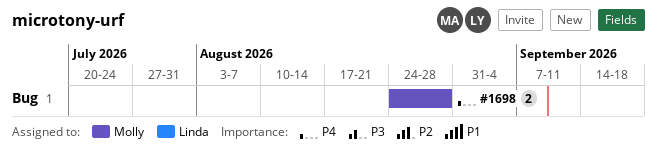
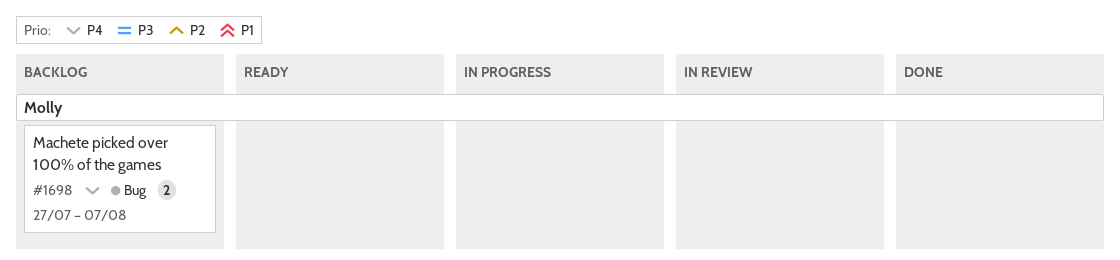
#1698, start: Aug 24 -> Jul 27
#1698, due: Aug 28 -> Aug 7

